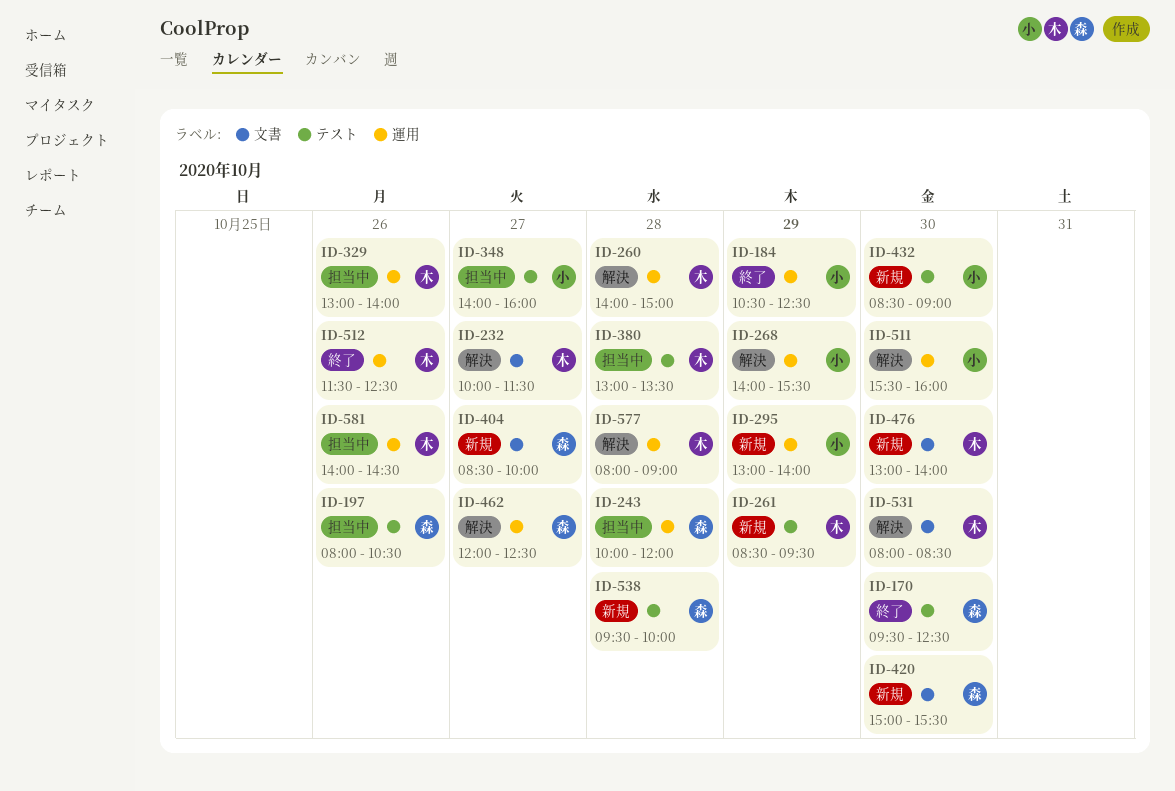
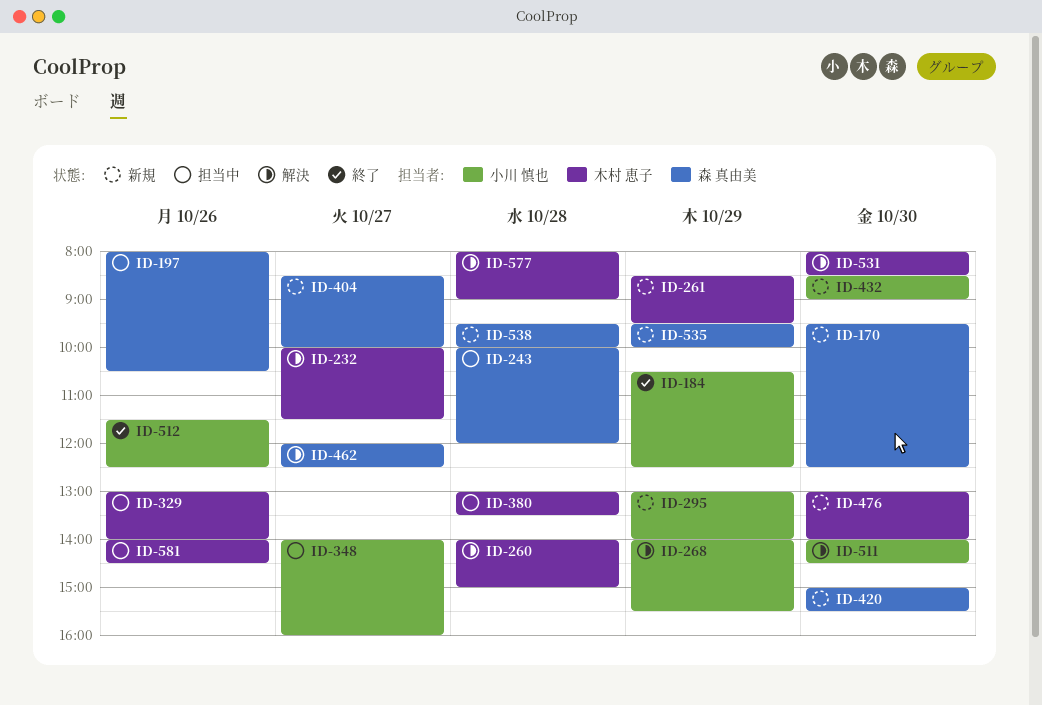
ID-170, status: 終了 -> 新規
ID-511, begins: 15:30 -> 14:00
ID-511, ends: 16:00 -> 14:30
ID-512, owner: 木村 恵子 -> 小川 慎也
ID-535: none -> present

